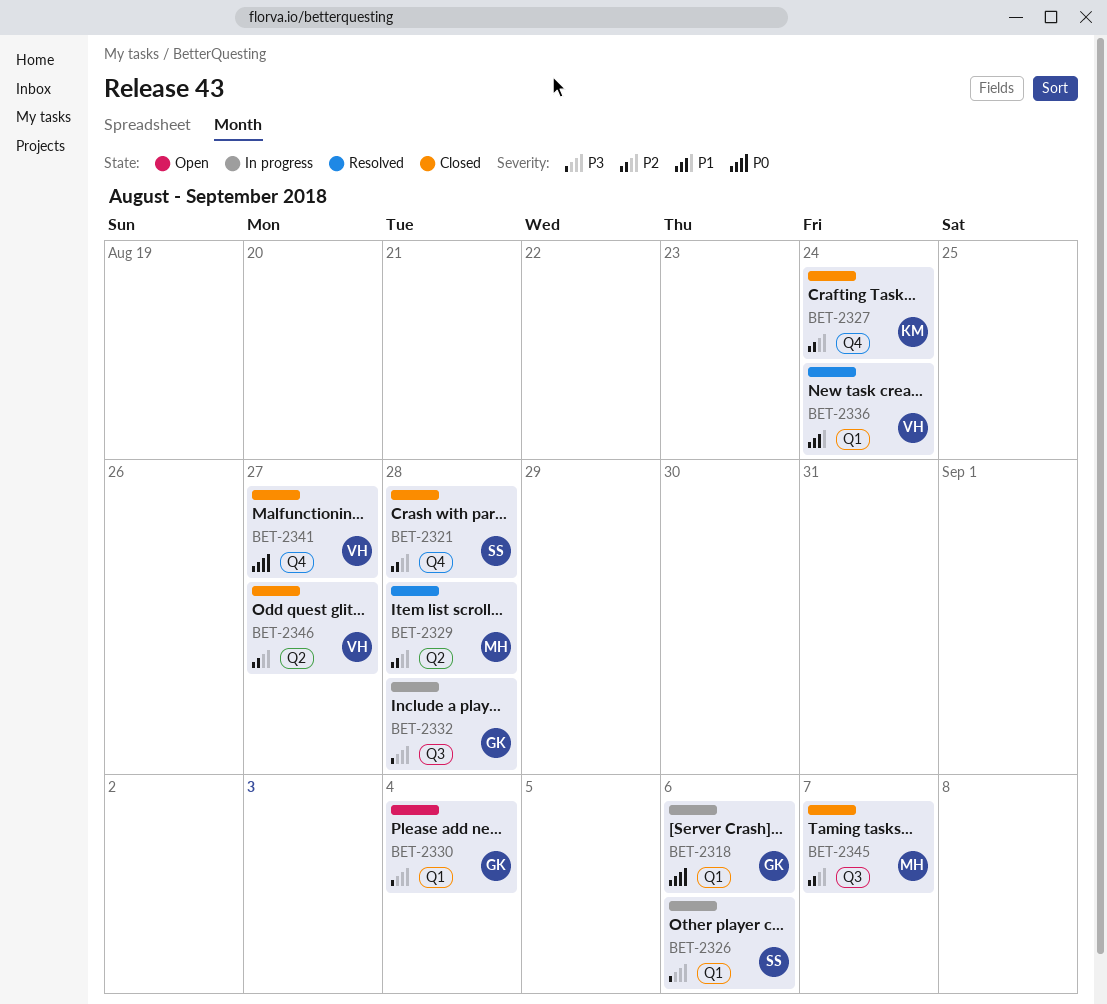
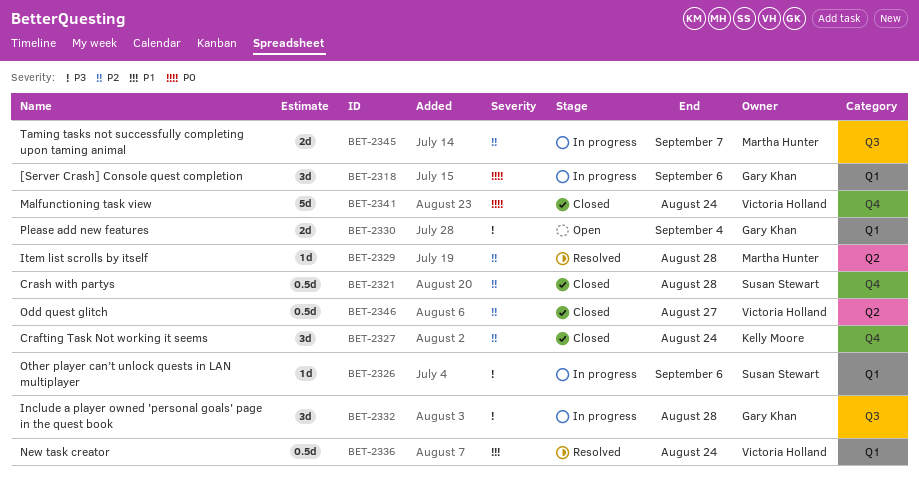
BET-2341, due: Aug 27 -> Aug 24
BET-2345, status: Closed -> In progress

